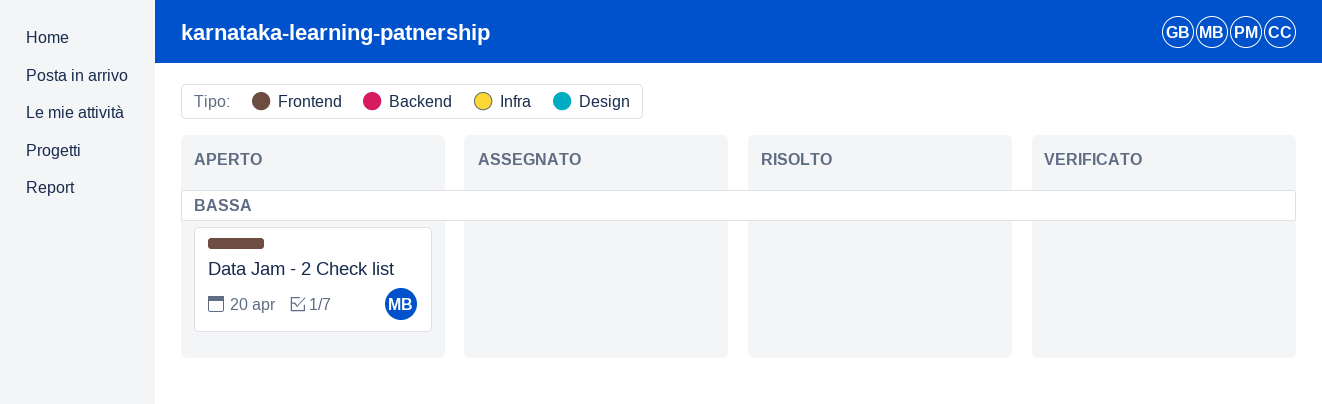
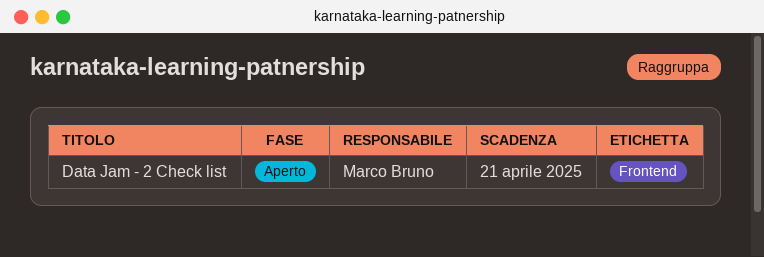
Data Jam - 2 Check list, due: Apr 20 -> Apr 21

